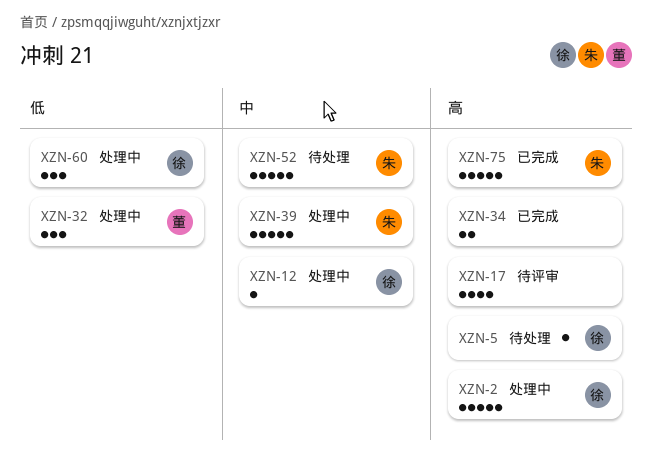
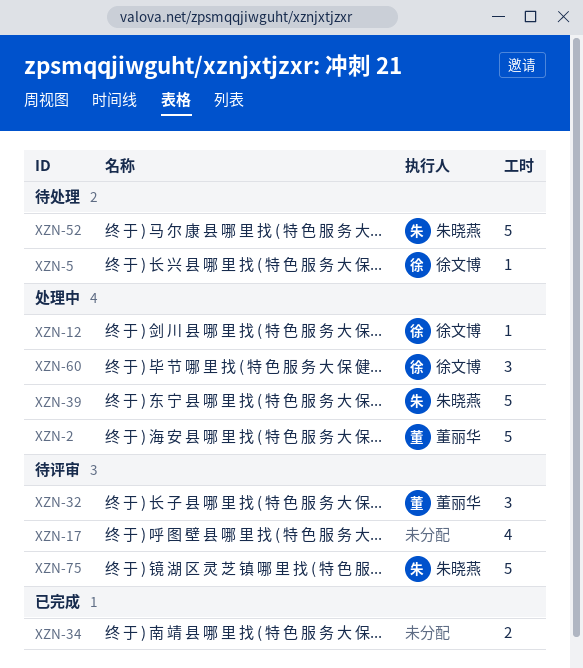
XZN-2, owner: 徐文博 -> 董丽华
XZN-32, status: 处理中 -> 待评审
XZN-75, status: 已完成 -> 待评审

